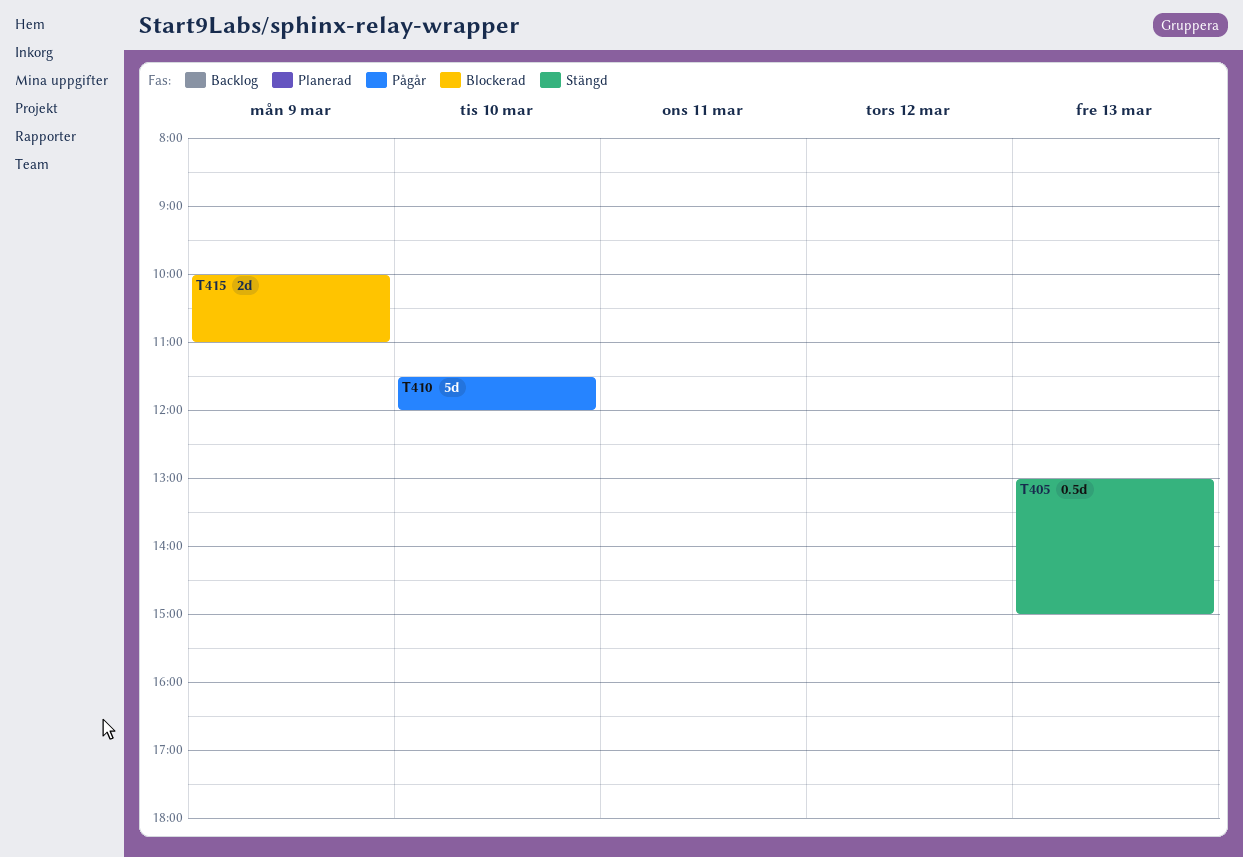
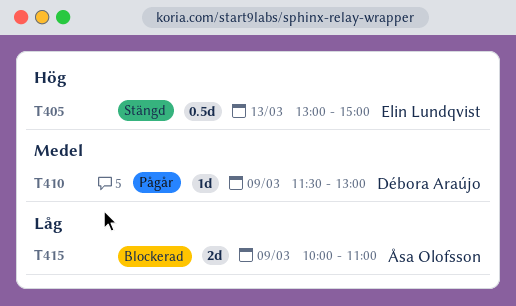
T410, estimate: 5d -> 1d
T410, day: Mar 10 -> Mar 9
T410, ends: 12:00 -> 13:00

